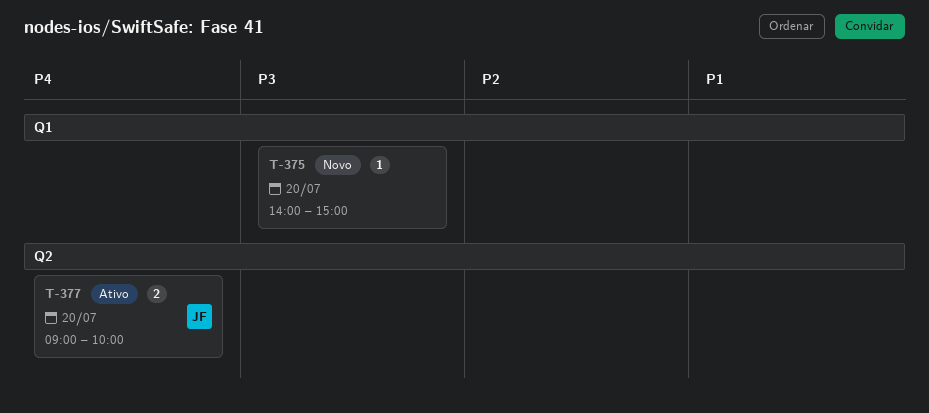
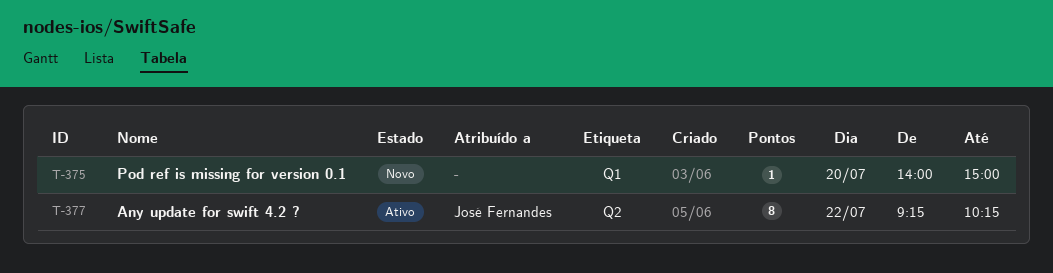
T-377, estimate: 2 -> 8
T-377, day: Jul 20 -> Jul 22
T-377, begins: 09:00 -> 09:15
T-377, ends: 10:00 -> 10:15

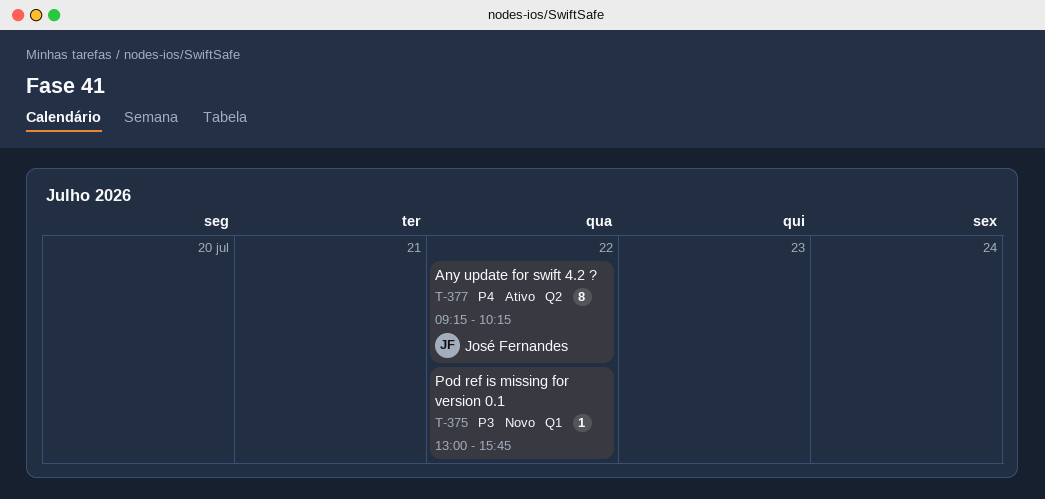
T-375, day: Jul 20 -> Jul 22
T-375, begins: 14:00 -> 13:00
T-375, ends: 15:00 -> 15:45

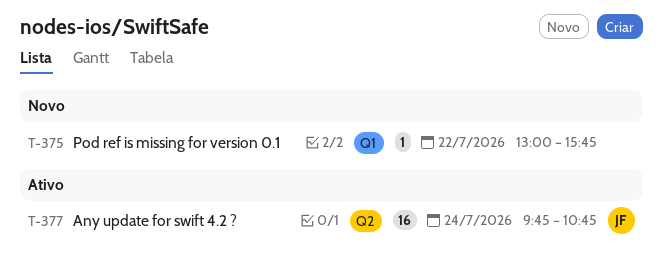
T-377, estimate: 8 -> 16
T-377, day: Jul 22 -> Jul 24
T-377, begins: 09:15 -> 09:45
T-377, ends: 10:15 -> 10:45

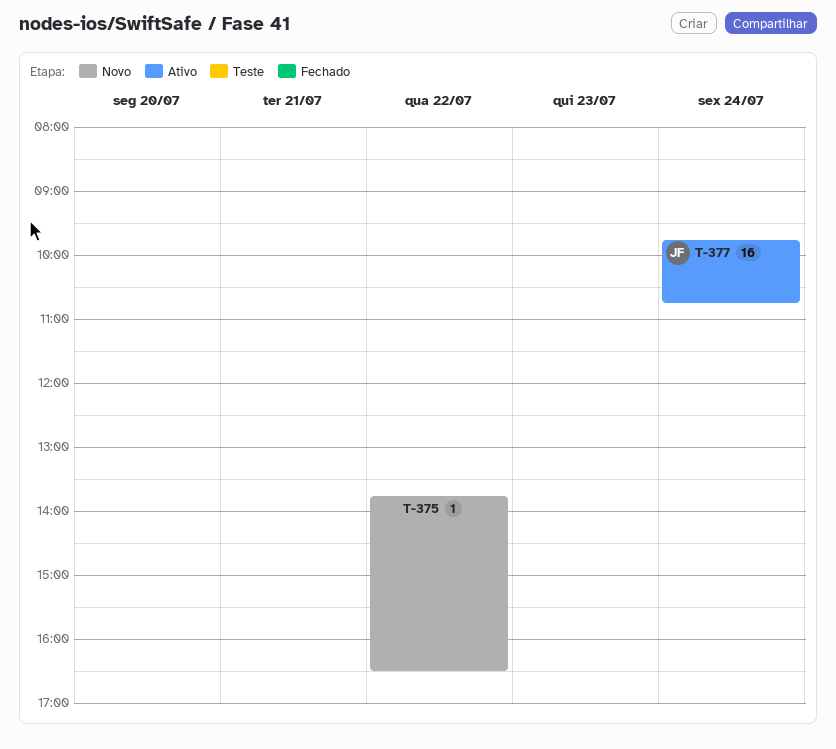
T-375, begins: 13:00 -> 13:45
T-375, ends: 15:45 -> 16:30

